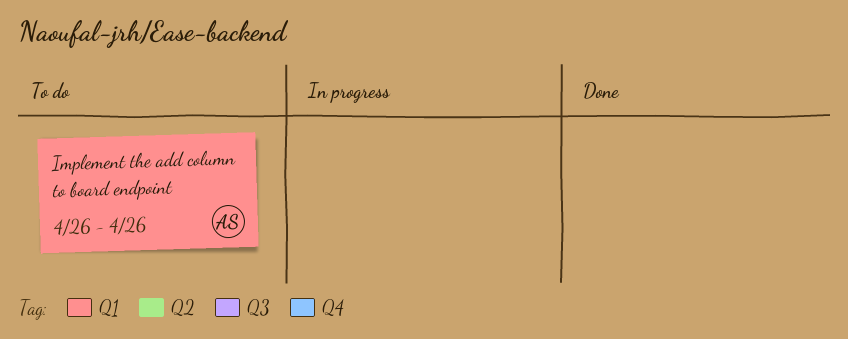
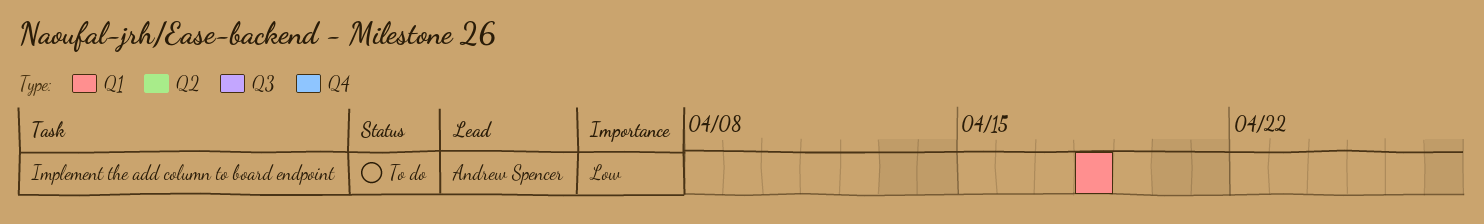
Implement the add column to board endpoint, start: Apr 26 -> Apr 18
Implement the add column to board endpoint, due: Apr 26 -> Apr 18

